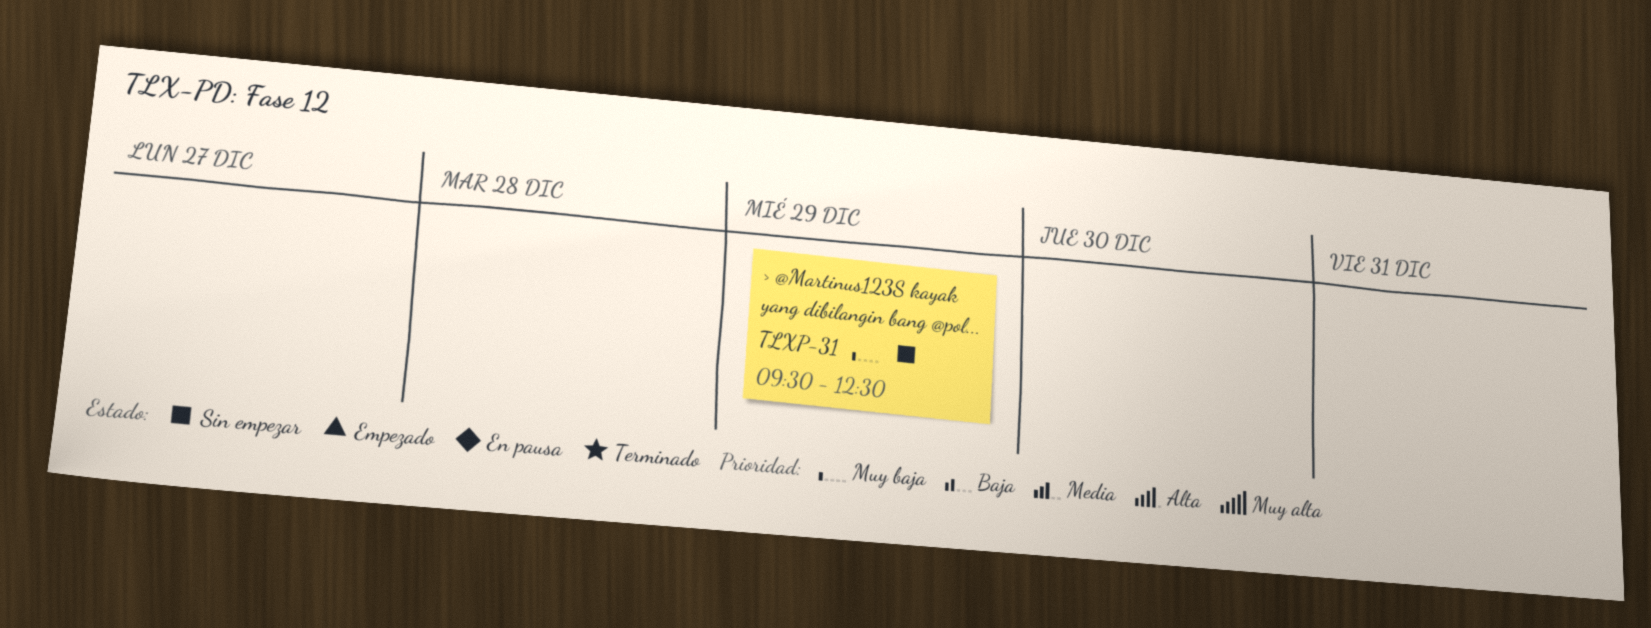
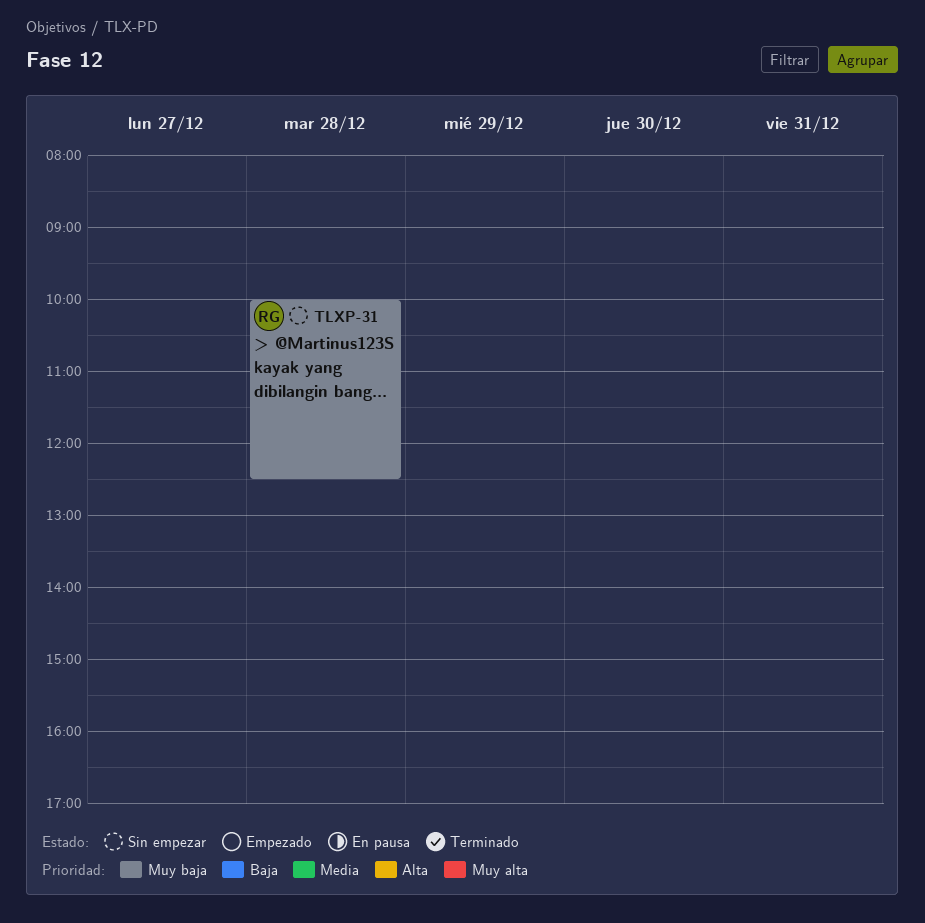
TLXP-31, day: Dec 29 -> Dec 28
TLXP-31, begins: 09:30 -> 10:00

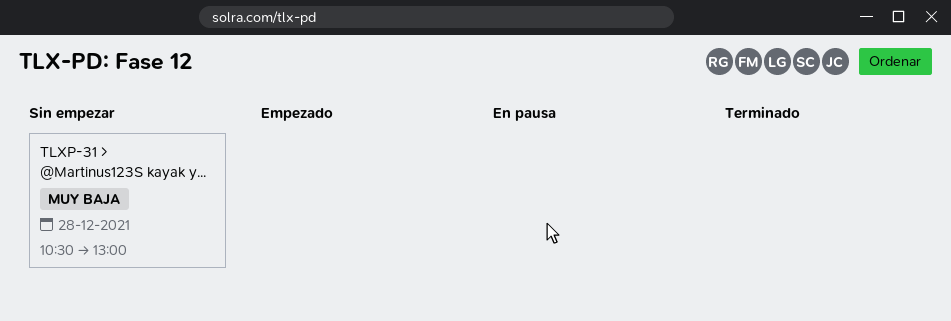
TLXP-31, begins: 10:00 -> 10:30
TLXP-31, ends: 12:30 -> 13:00

